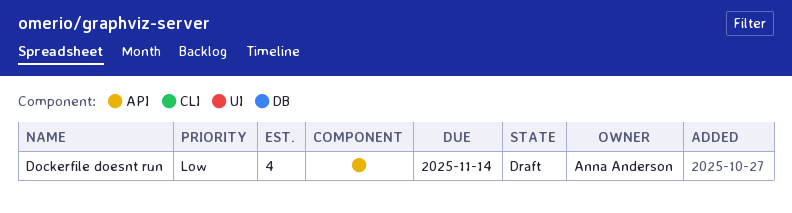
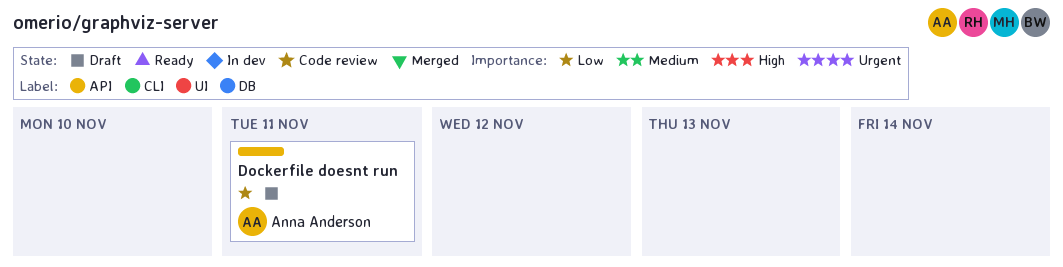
Dockerfile doesnt run, due: Nov 14 -> Nov 11

